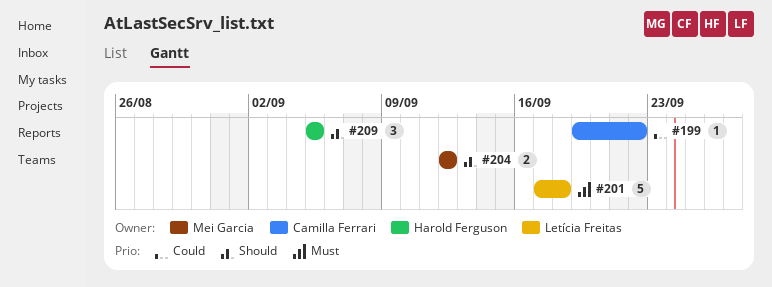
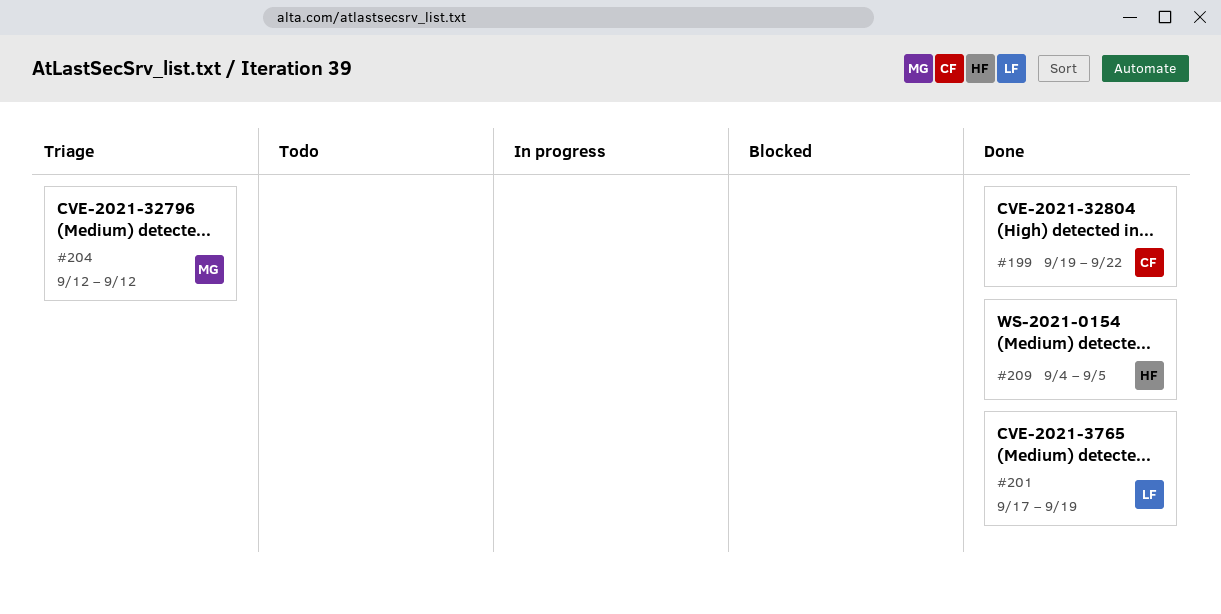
#201, due: Sep 18 -> Sep 19
#209, start: Sep 5 -> Sep 4

